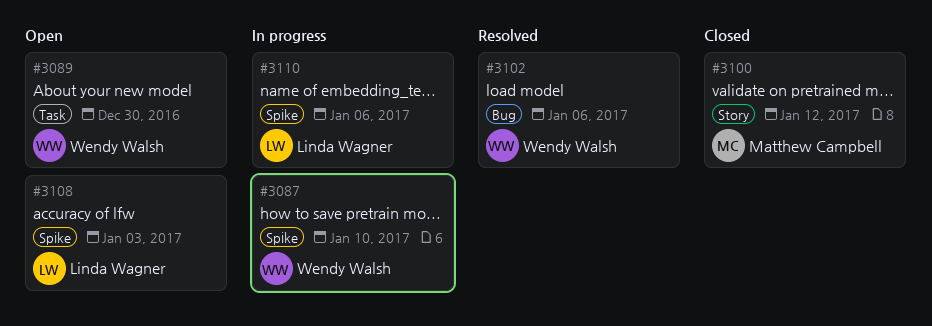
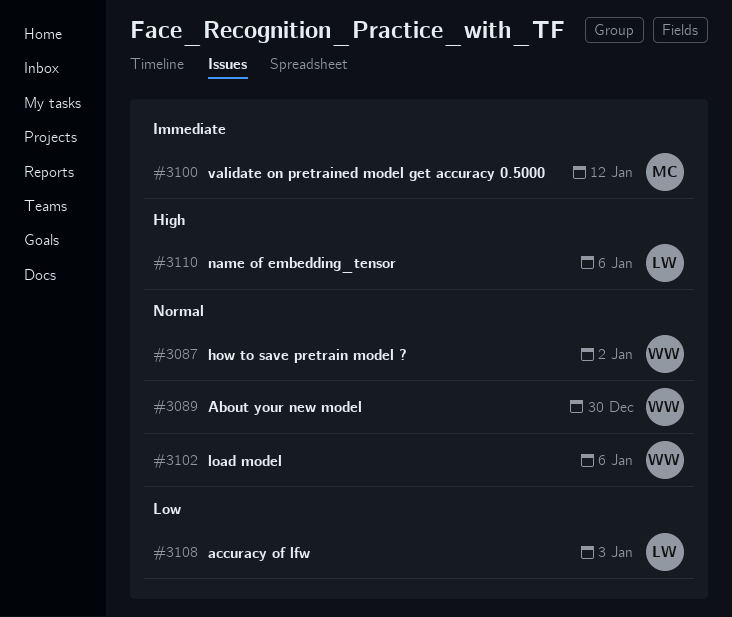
#3087, due: Jan 10 -> Jan 2

